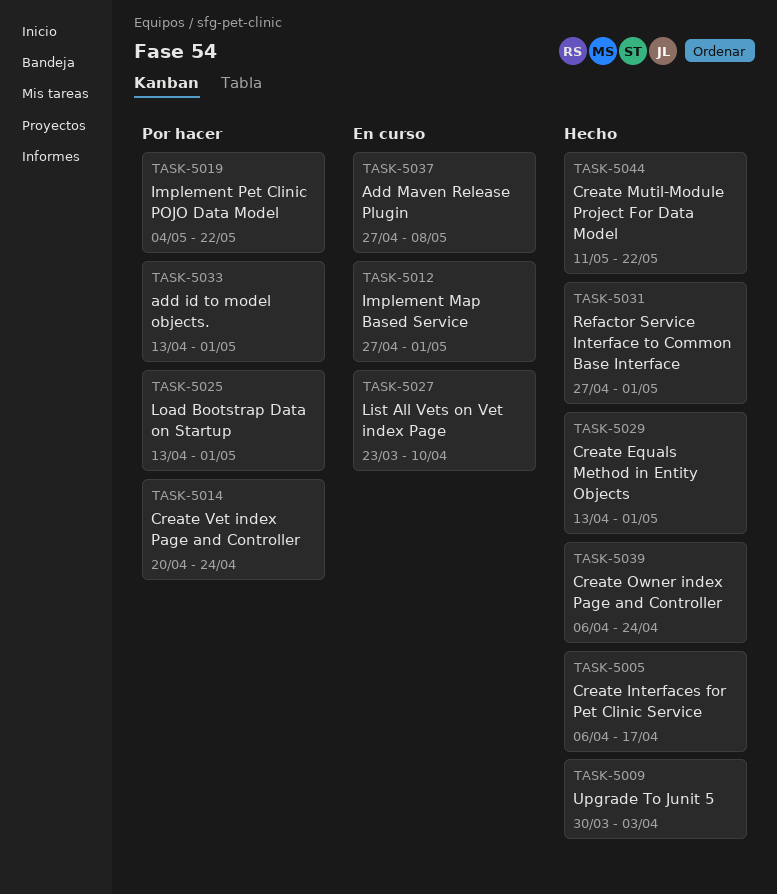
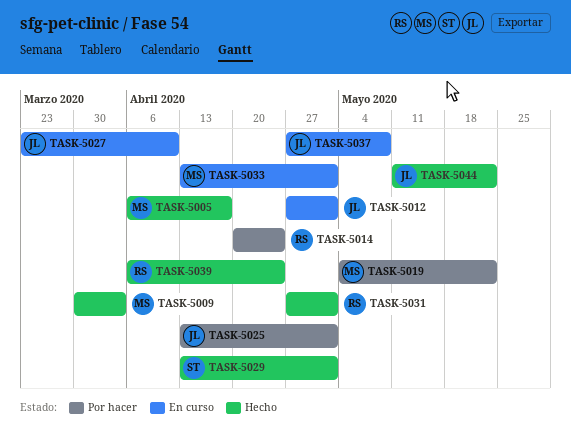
TASK-5033, status: Por hacer -> En curso

